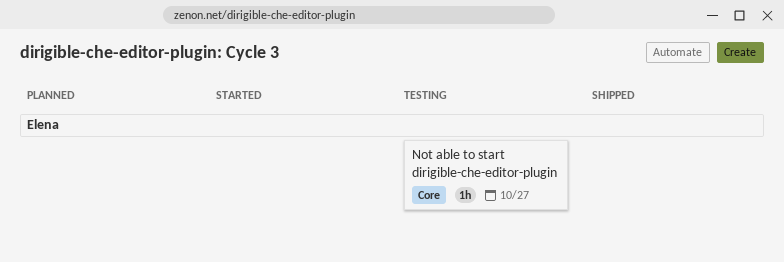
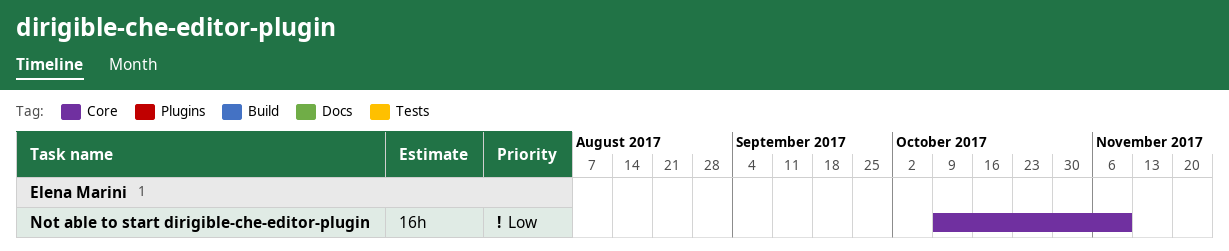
Not able to start dirigible-che-editor-plugin, estimate: 1h -> 16h
Not able to start dirigible-che-editor-plugin, due: Oct 27 -> Nov 10

